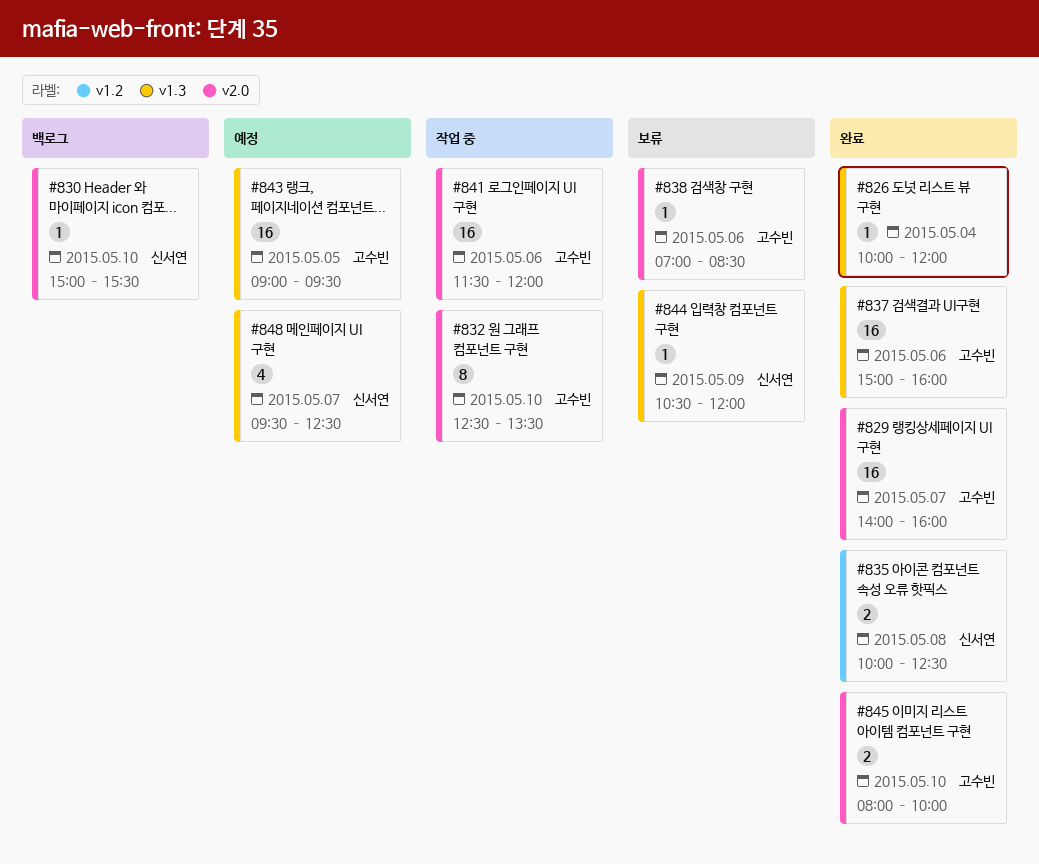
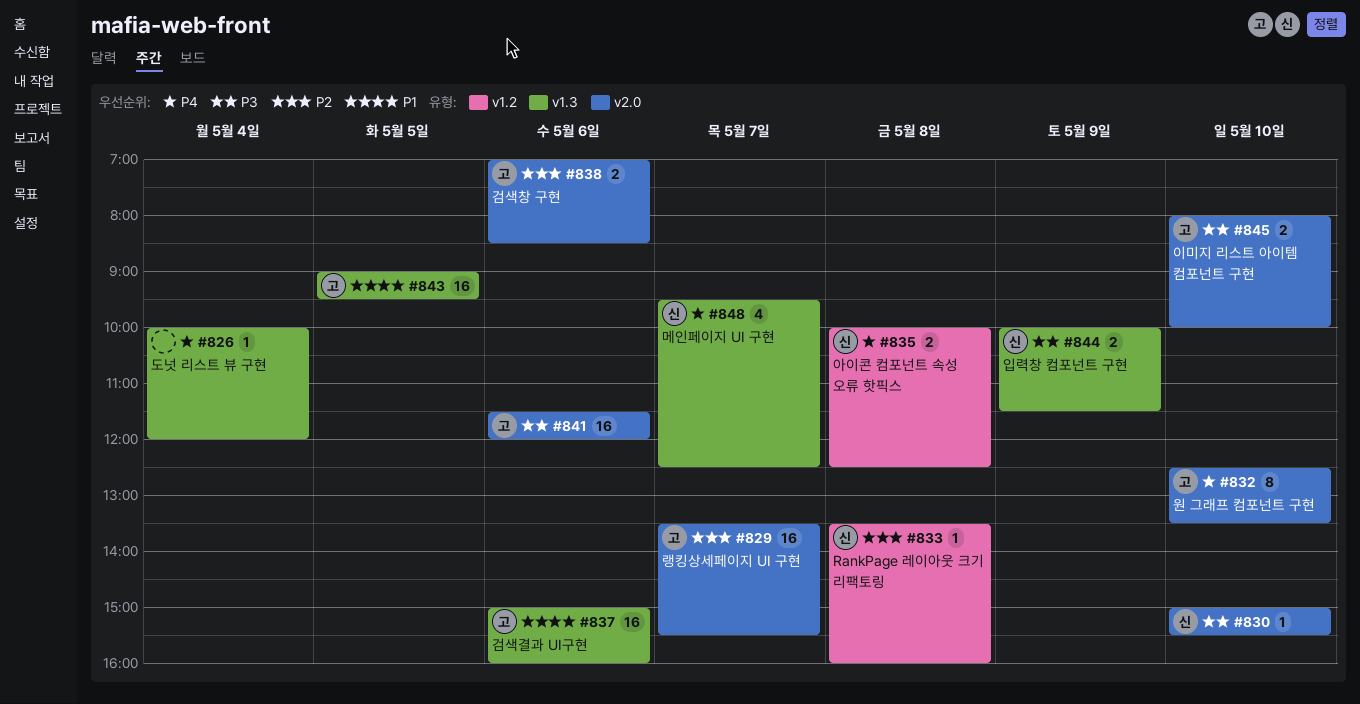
#829, begins: 14:00 -> 13:30
#829, ends: 16:00 -> 15:30
#833: none -> present
#838, estimate: 1 -> 2
#844, estimate: 1 -> 2
#844, begins: 10:30 -> 10:00
#844, ends: 12:00 -> 11:30

